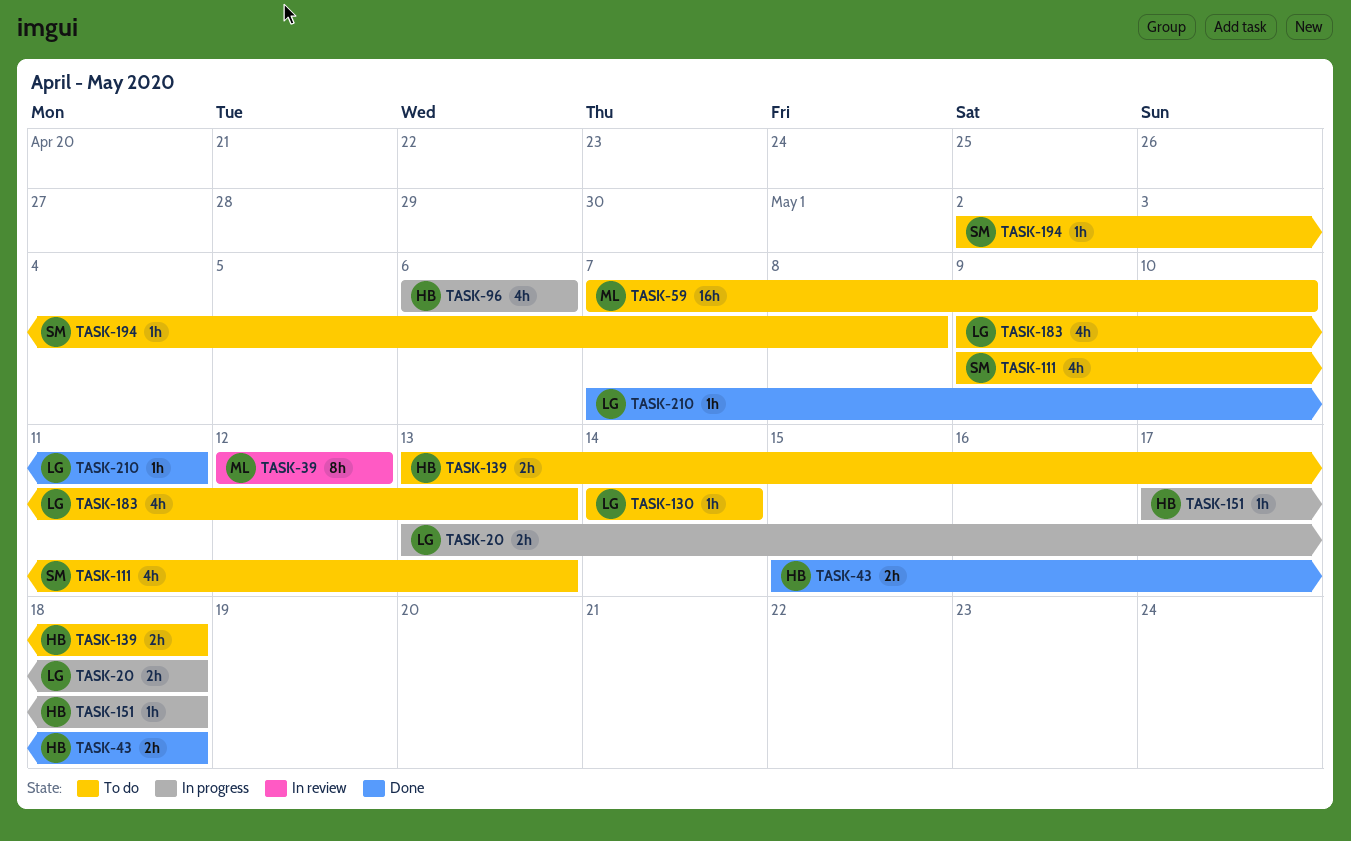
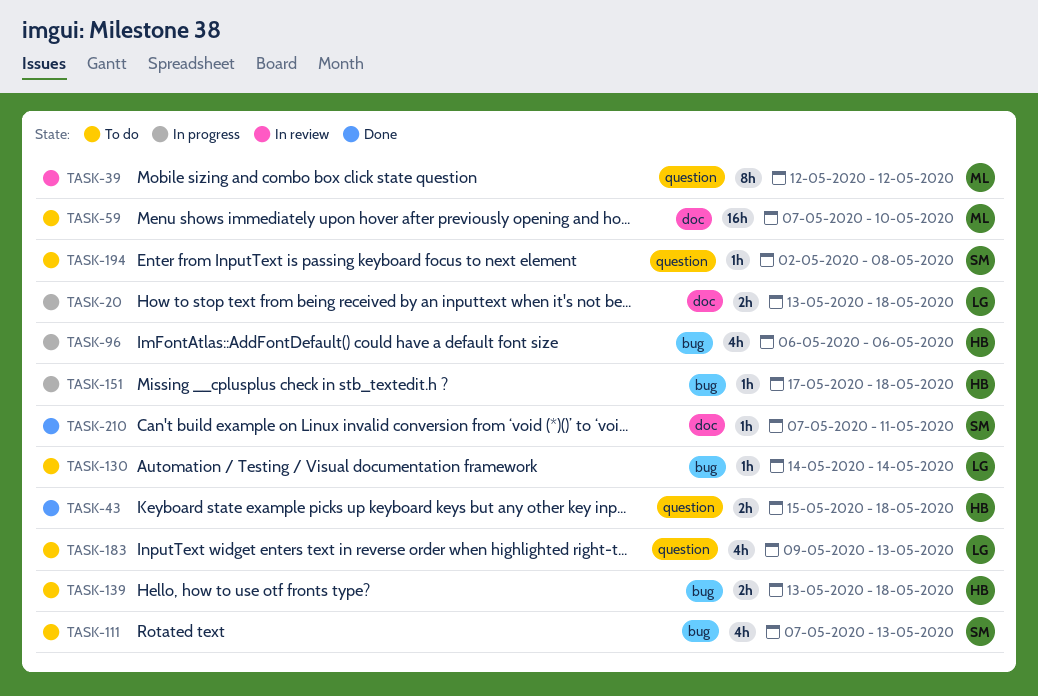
TASK-111, start: May 9 -> May 7
TASK-210, owner: LG -> SM

